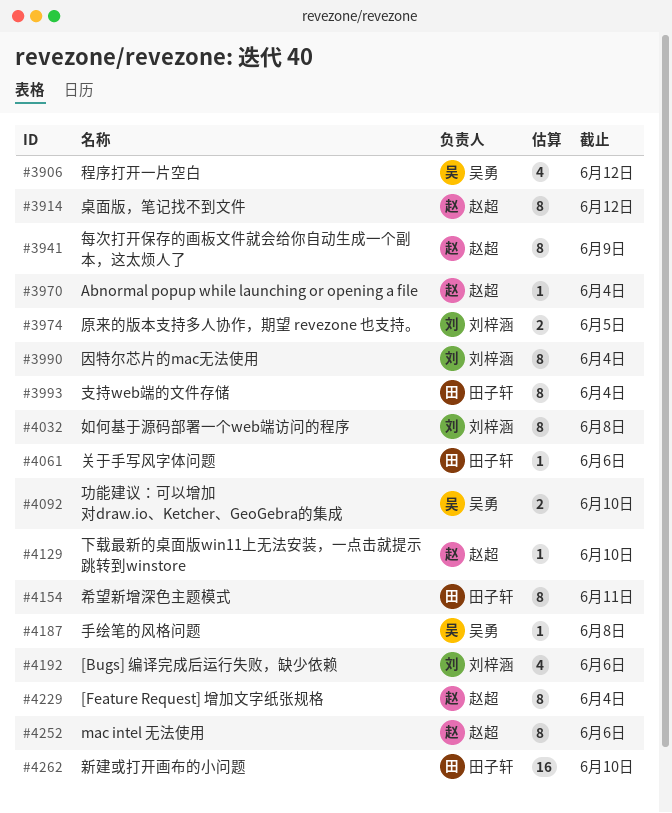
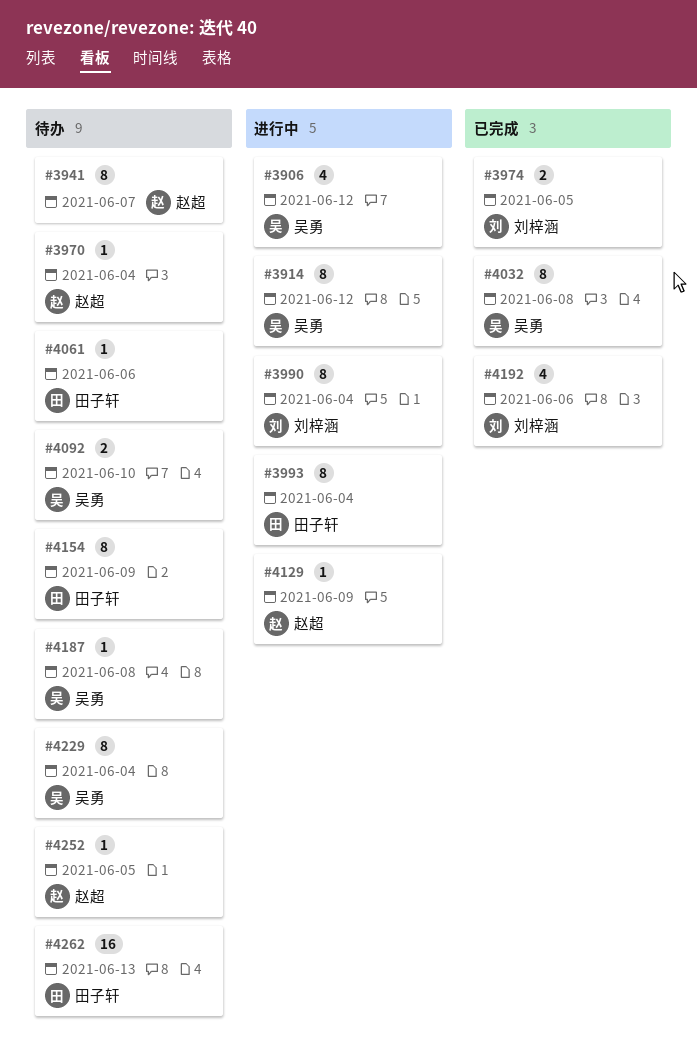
#3914, owner: 赵超 -> 吴勇
#3941, due: Jun 9 -> Jun 7
#4032, owner: 刘梓涵 -> 吴勇
#4129, due: Jun 10 -> Jun 9
#4154, due: Jun 11 -> Jun 9
#4229, owner: 赵超 -> 吴勇
#4252, estimate: 8 -> 1
#4252, due: Jun 6 -> Jun 5
#4262, due: Jun 10 -> Jun 13

